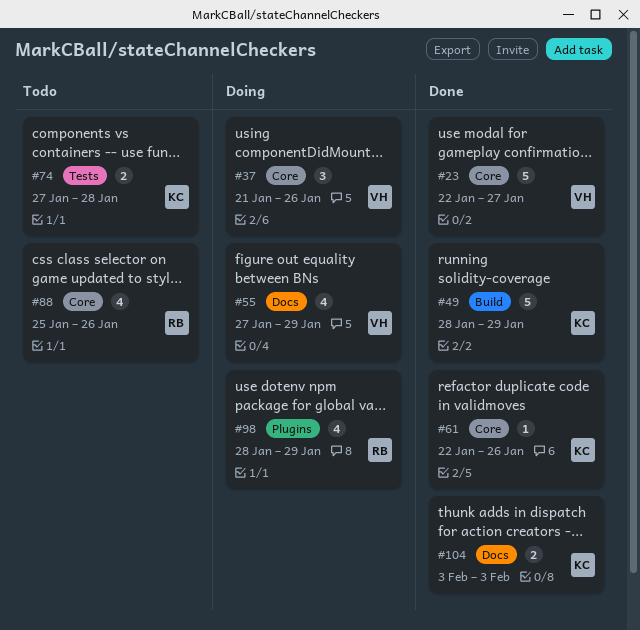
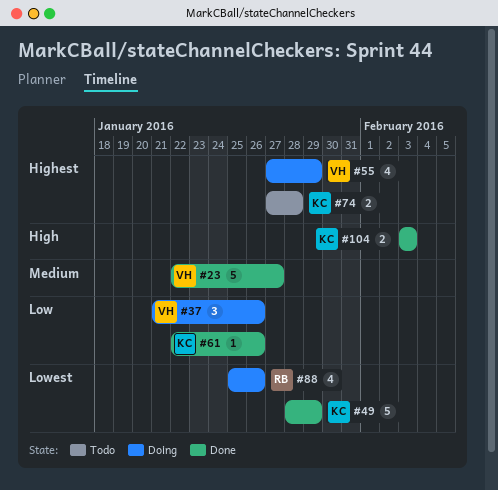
#88, status: Todo -> Doing
#98: present -> none

